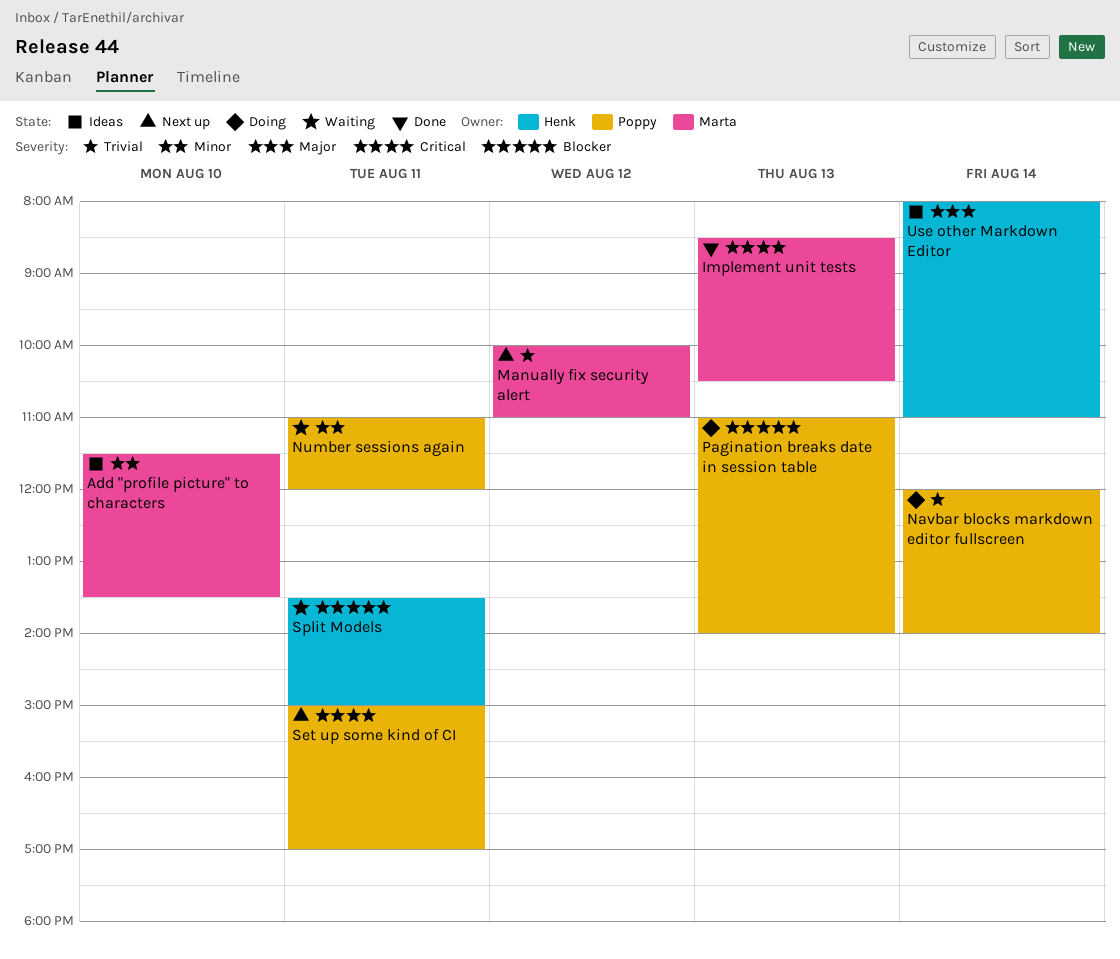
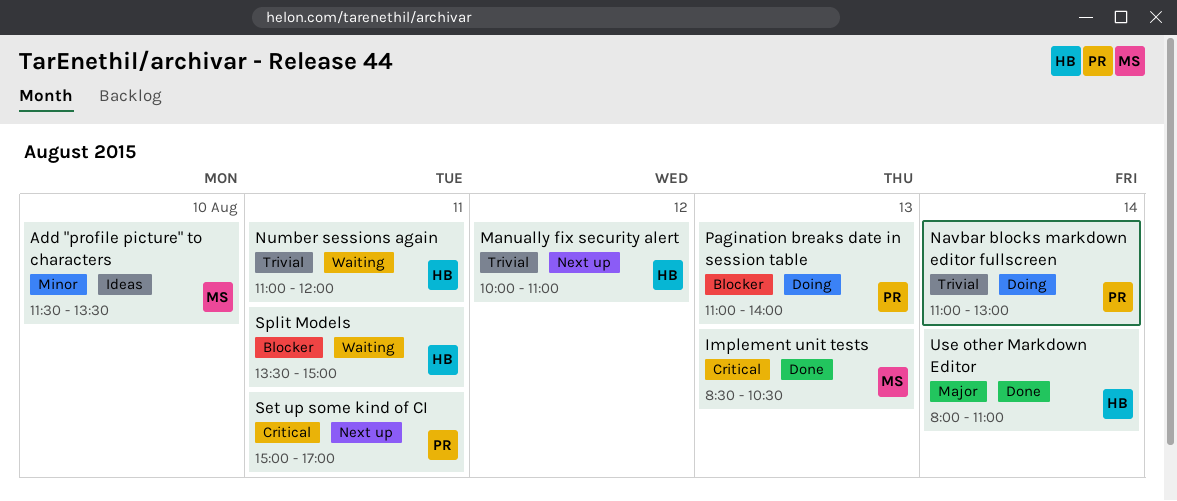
Manually fix security alert, owner: Marta -> Henk
Navbar blocks markdown editor fullscreen, begins: 12:00 -> 11:00
Navbar blocks markdown editor fullscreen, ends: 14:00 -> 13:00
Number sessions again, owner: Poppy -> Henk
Number sessions again, priority: Minor -> Trivial
Use other Markdown Editor, status: Ideas -> Done

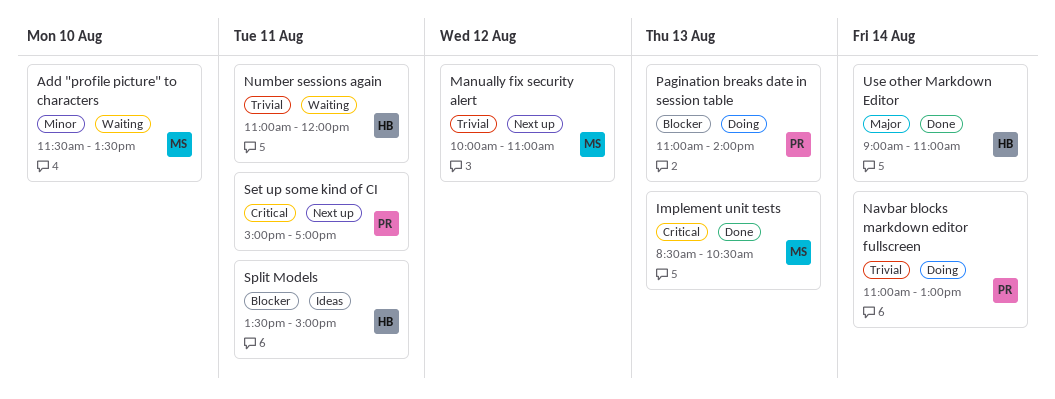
Add "profile picture" to characters, status: Ideas -> Waiting
Manually fix security alert, owner: HB -> MS
Split Models, status: Waiting -> Ideas
Use other Markdown Editor, begins: 08:00 -> 09:00

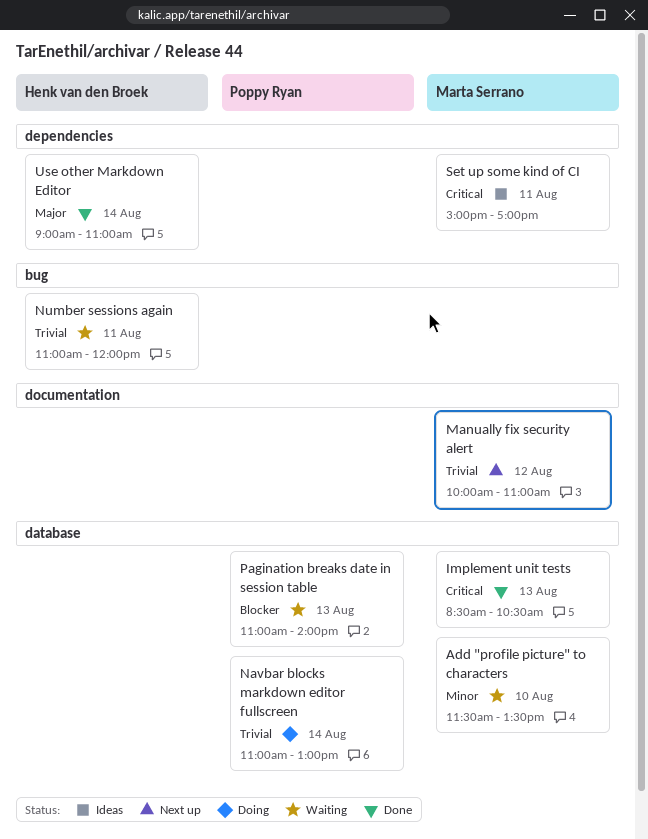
Pagination breaks date in session table, status: Doing -> Waiting
Set up some kind of CI, status: Next up -> Ideas
Set up some kind of CI, owner: Poppy Ryan -> Marta Serrano
Split Models: present -> none

